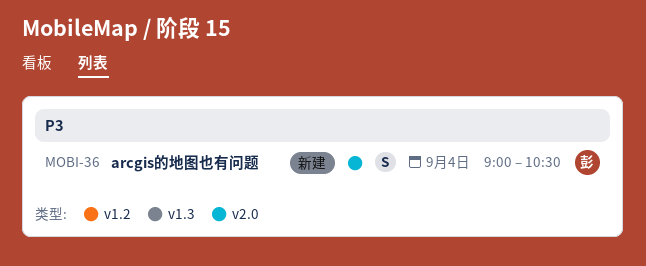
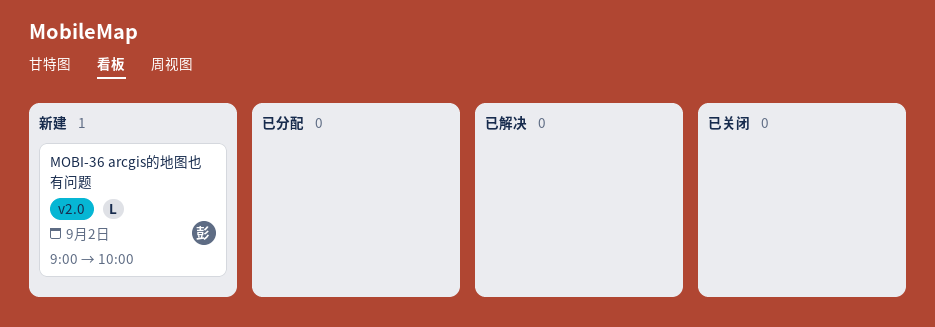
MOBI-36, estimate: S -> L
MOBI-36, day: Sep 4 -> Sep 2
MOBI-36, ends: 10:30 -> 10:00

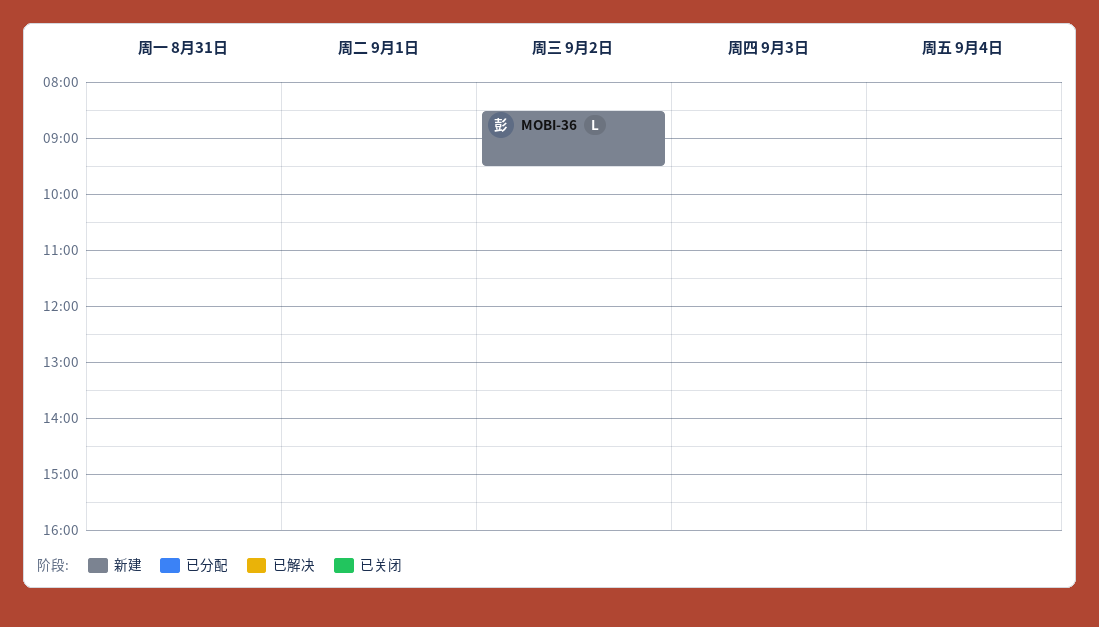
MOBI-36, begins: 09:00 -> 08:30
MOBI-36, ends: 10:00 -> 09:30

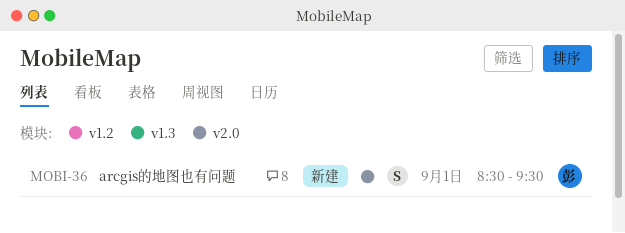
MOBI-36, estimate: L -> S
MOBI-36, day: Sep 2 -> Sep 1

